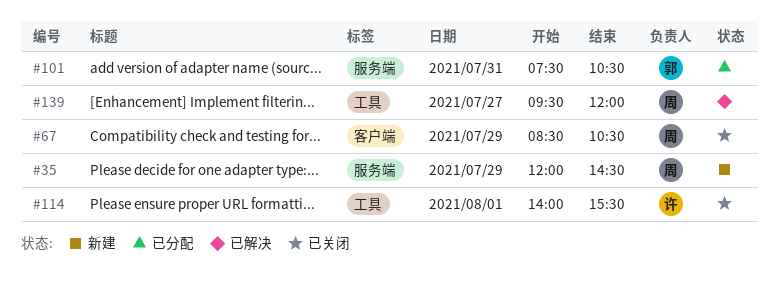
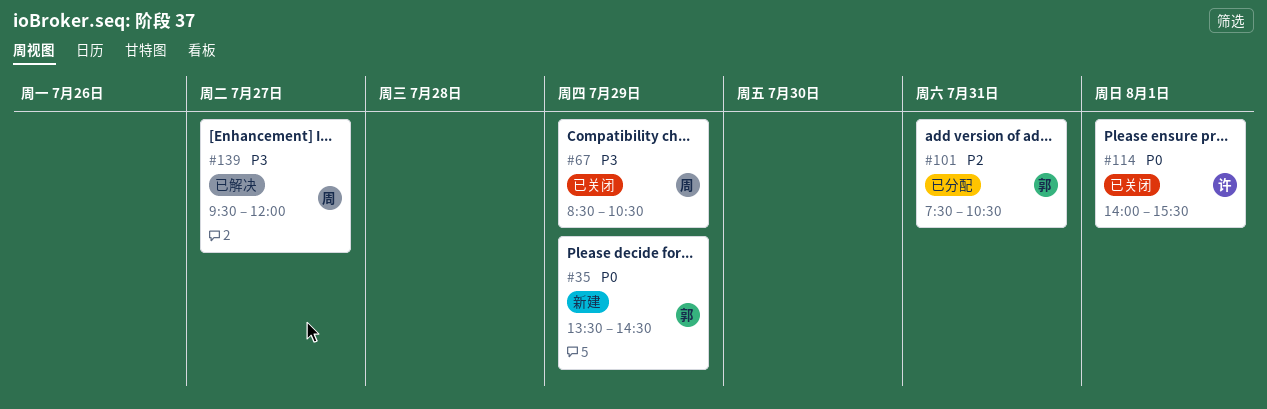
#35, owner: 周 -> 郭
#35, begins: 12:00 -> 13:30

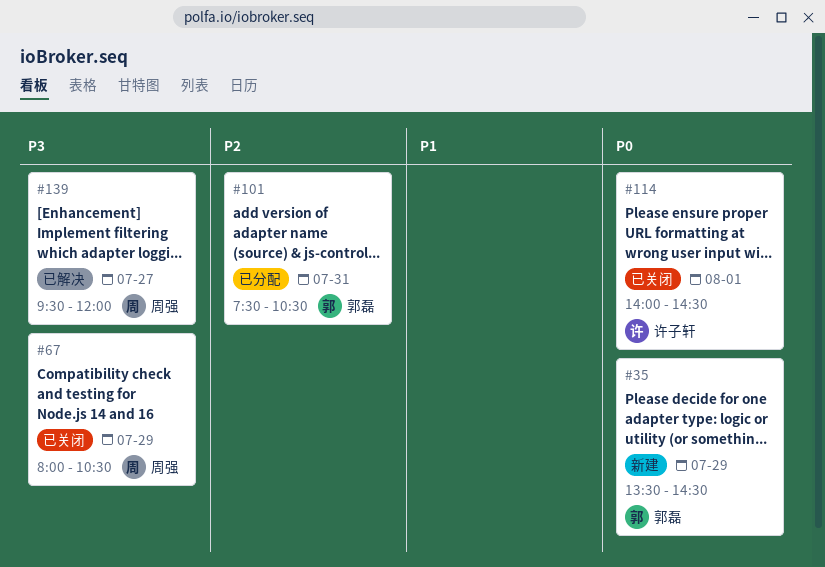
#67, begins: 08:30 -> 08:00
#114, ends: 15:30 -> 14:30

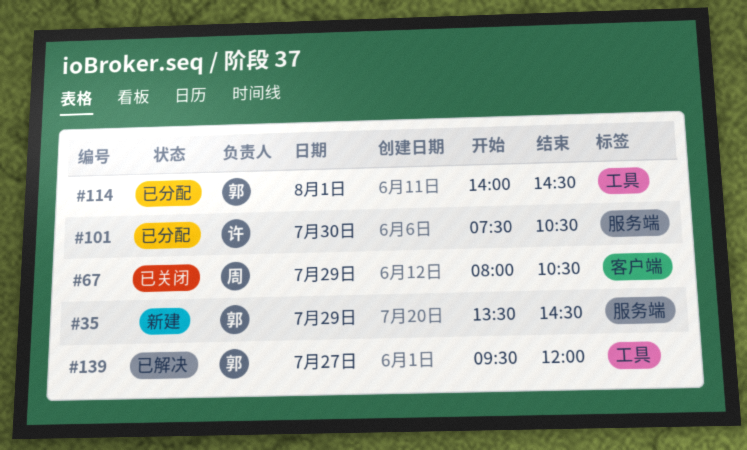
#101, owner: 郭磊 -> 许子轩
#101, day: Jul 31 -> Jul 30
#114, status: 已关闭 -> 已分配
#114, owner: 许子轩 -> 郭磊
#139, owner: 周强 -> 郭磊

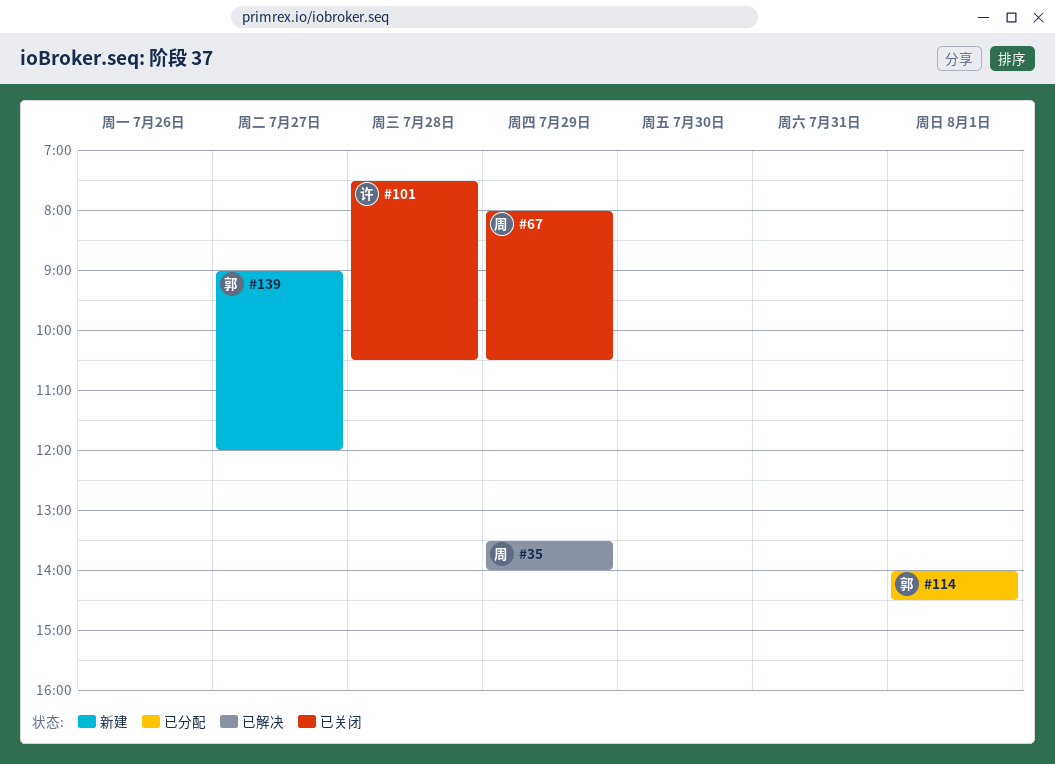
#35, status: 新建 -> 已解决
#35, owner: 郭 -> 周
#35, ends: 14:30 -> 14:00
#101, status: 已分配 -> 已关闭
#101, day: Jul 30 -> Jul 28
#139, status: 已解决 -> 新建
#139, begins: 09:30 -> 09:00

